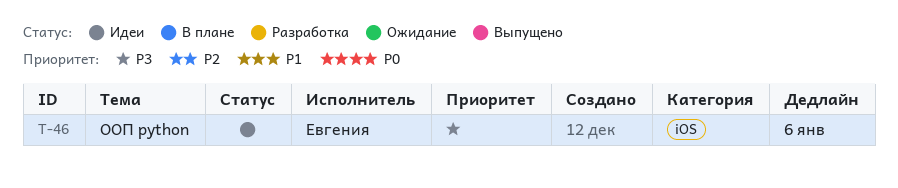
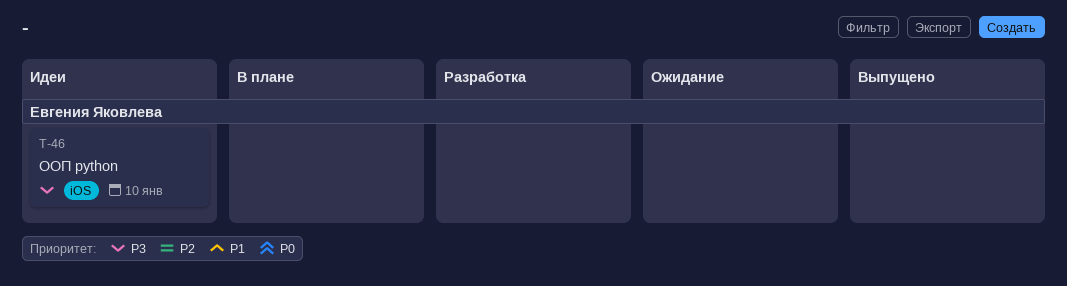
T-46, due: Jan 6 -> Jan 10

